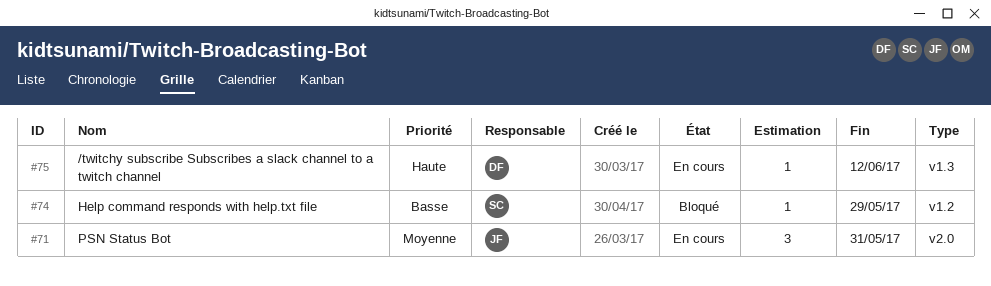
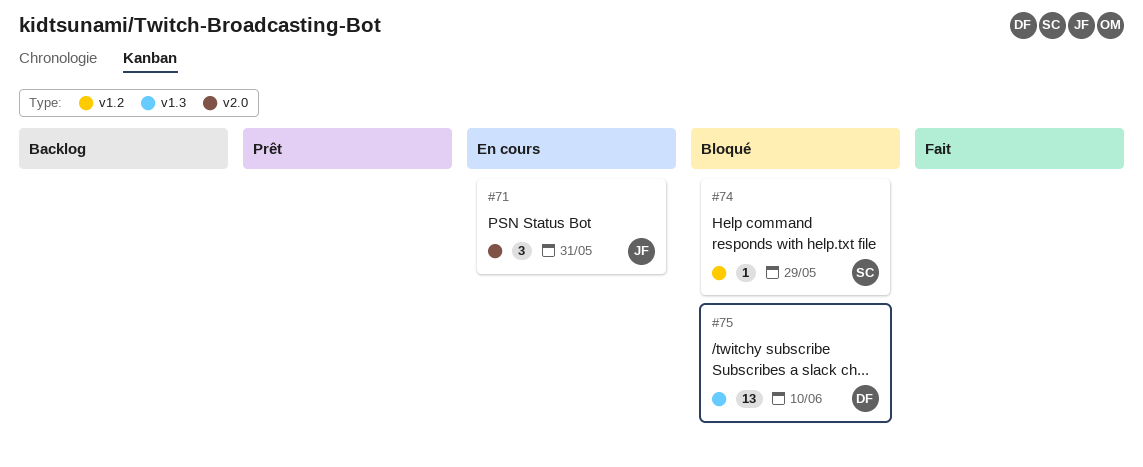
#75, status: En cours -> Bloqué
#75, estimate: 1 -> 13
#75, due: Jun 12 -> Jun 10

